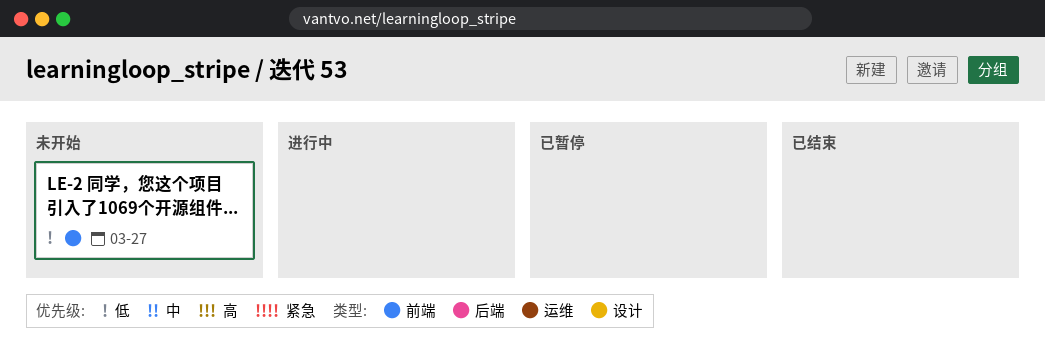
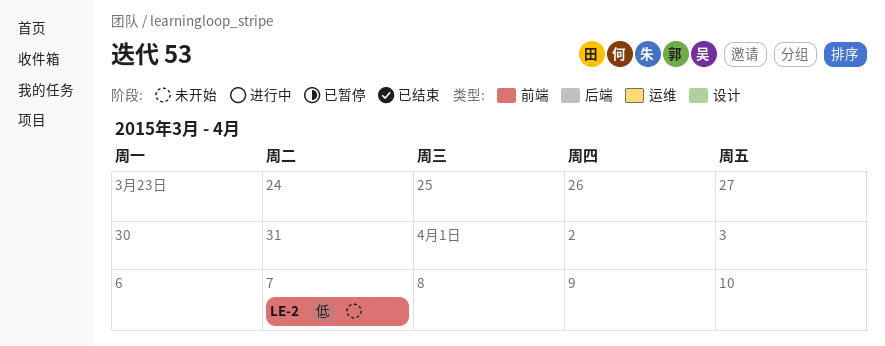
LE-2, due: Mar 27 -> Apr 7

